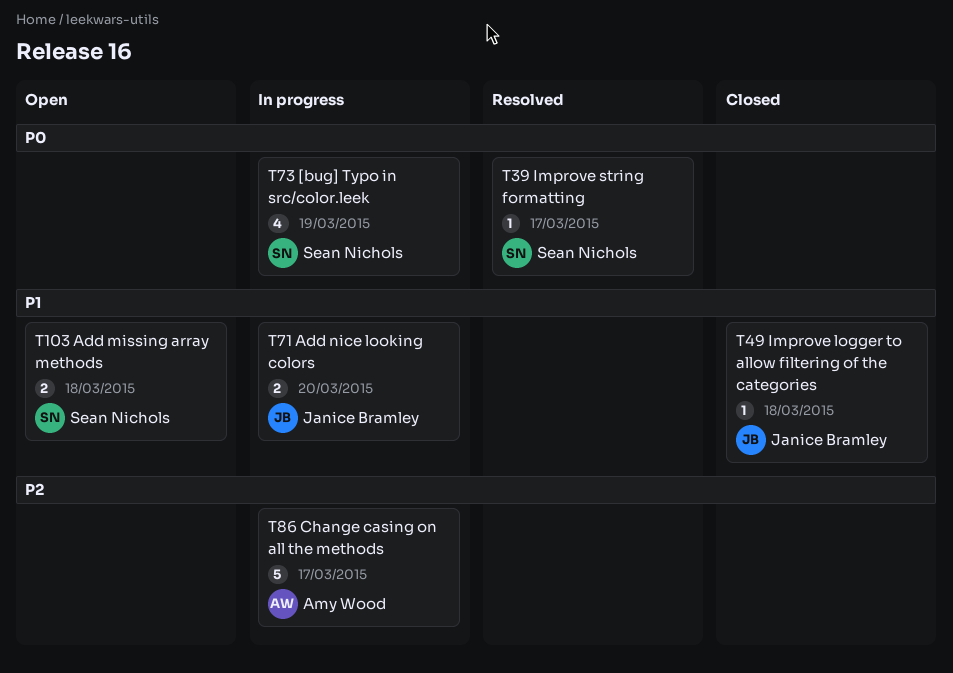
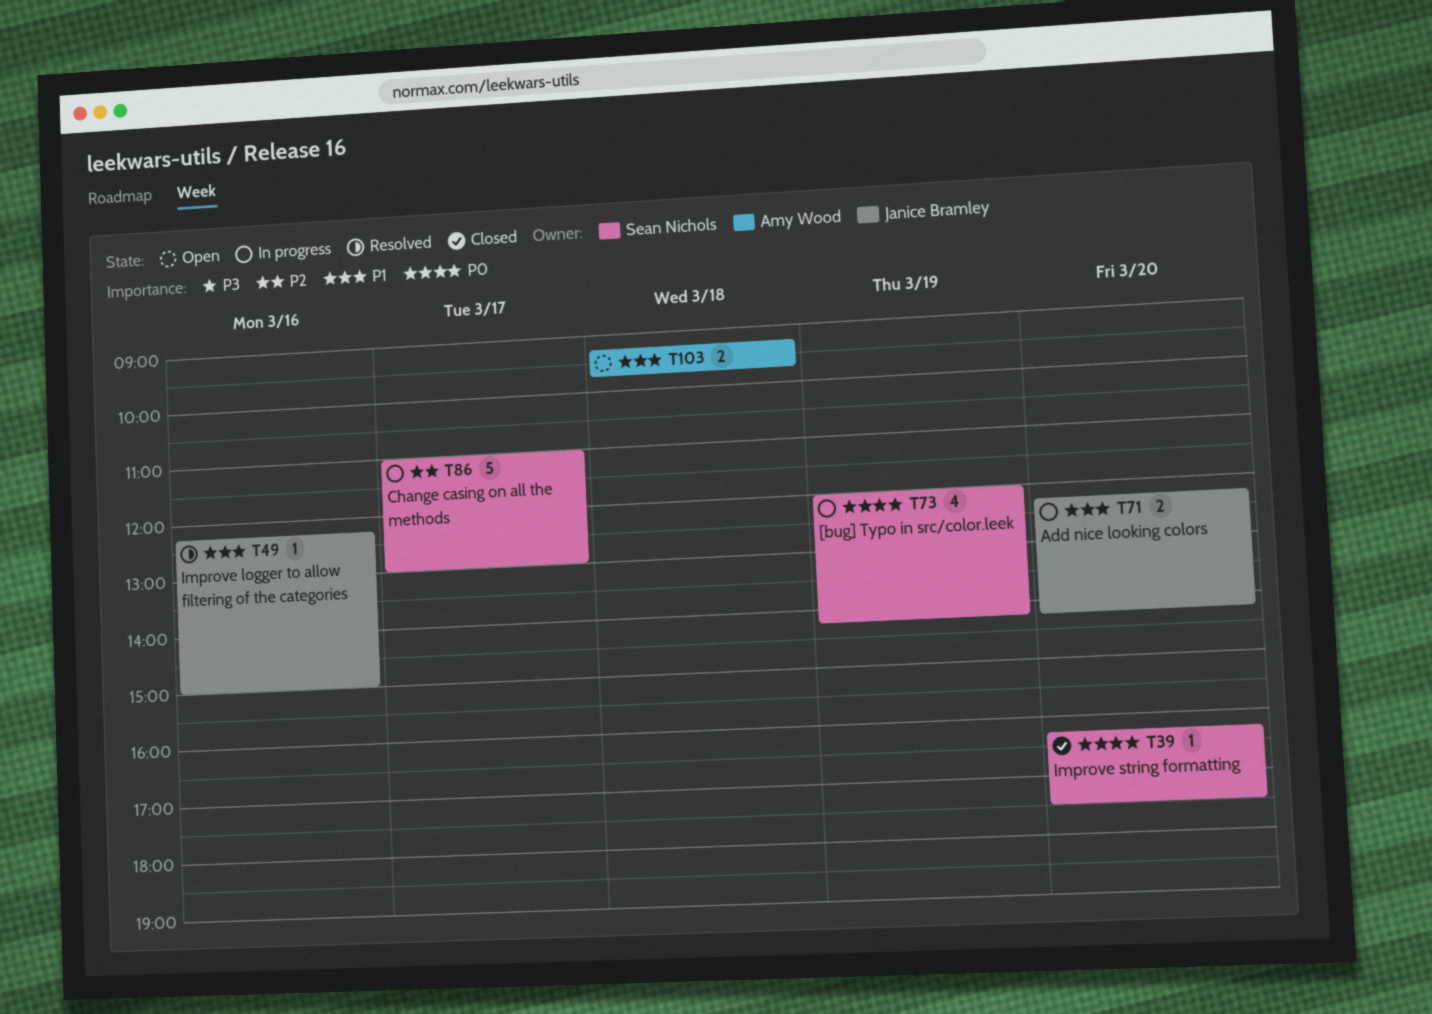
T39, status: Resolved -> Closed
T39, day: Mar 17 -> Mar 20
T49, status: Closed -> Resolved
T49, day: Mar 18 -> Mar 16
T86, owner: Amy Wood -> Sean Nichols
T103, owner: Sean Nichols -> Amy Wood

